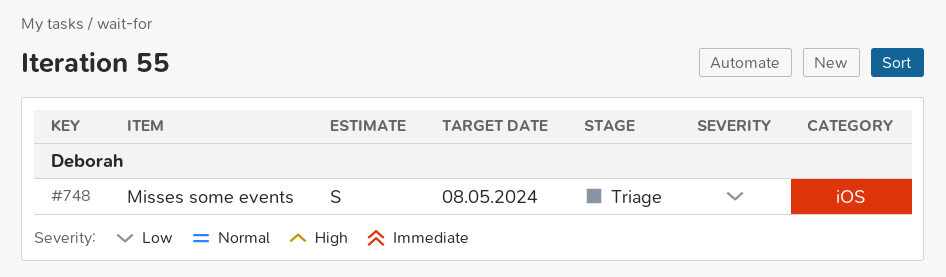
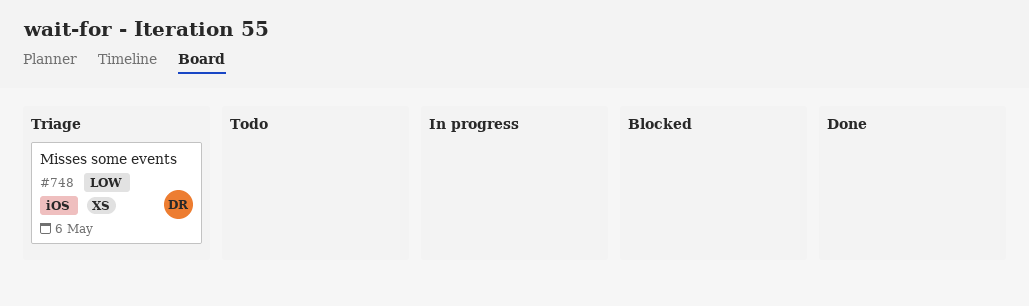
#748, estimate: S -> XS
#748, due: May 8 -> May 6

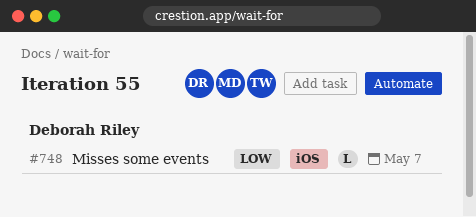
#748, estimate: XS -> L
#748, due: May 6 -> May 7

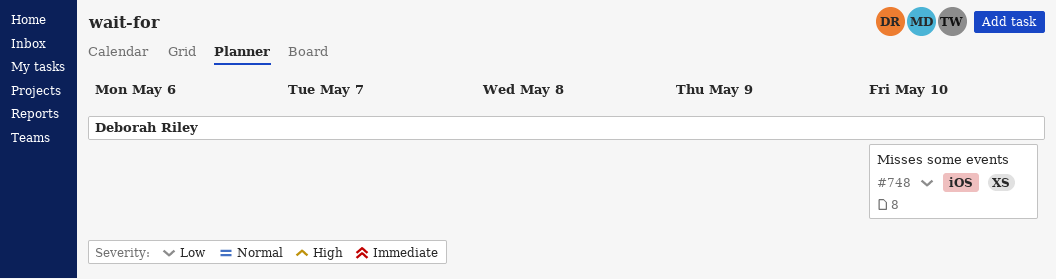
#748, estimate: L -> XS
#748, due: May 7 -> May 10

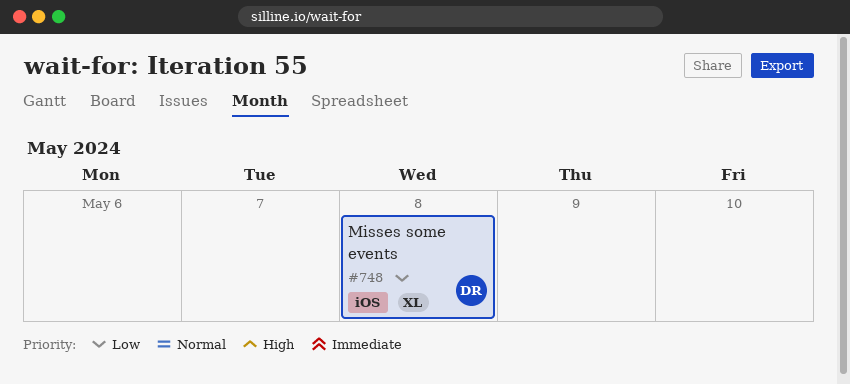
#748, estimate: XS -> XL
#748, due: May 10 -> May 8

